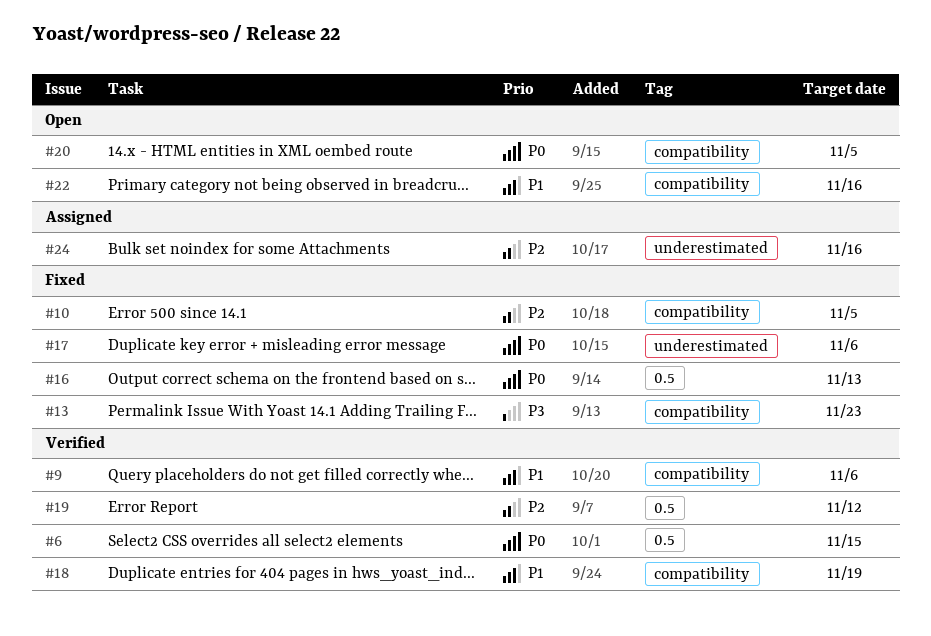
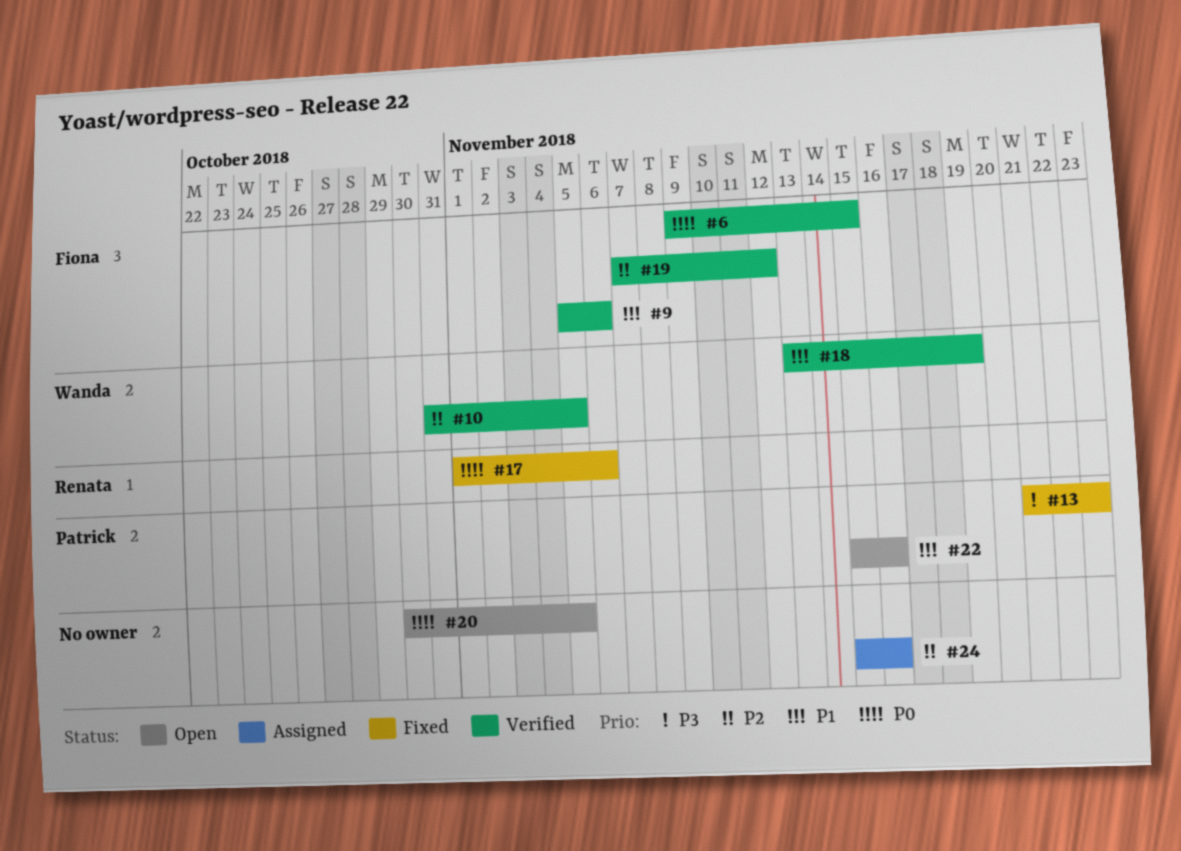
#10, status: Fixed -> Verified
#16: present -> none

